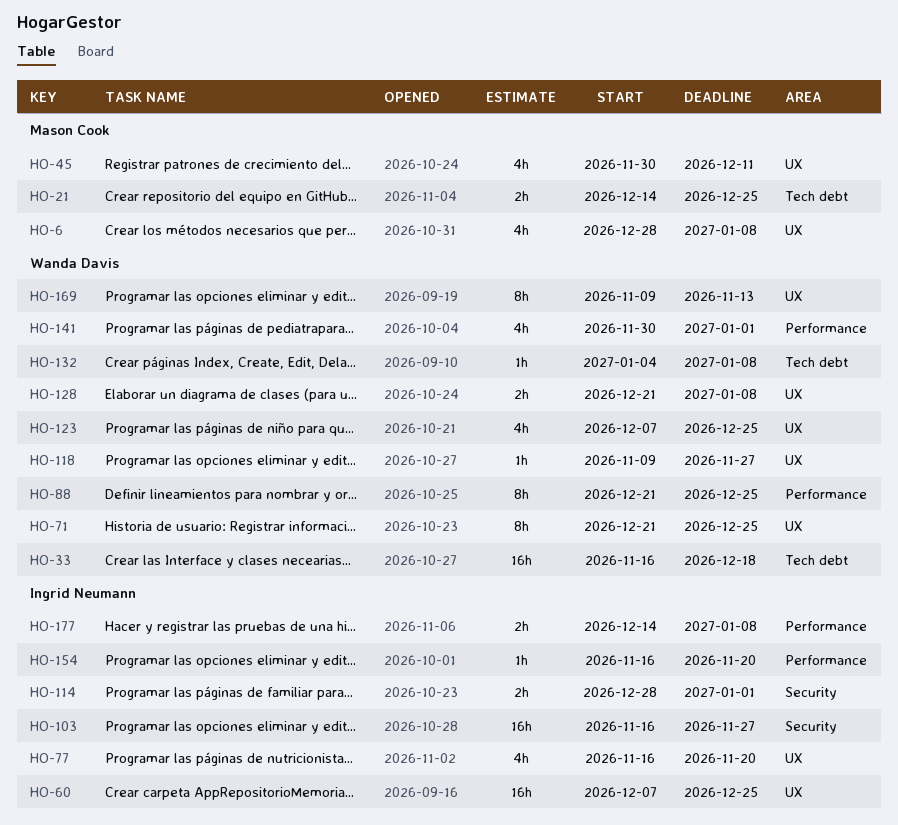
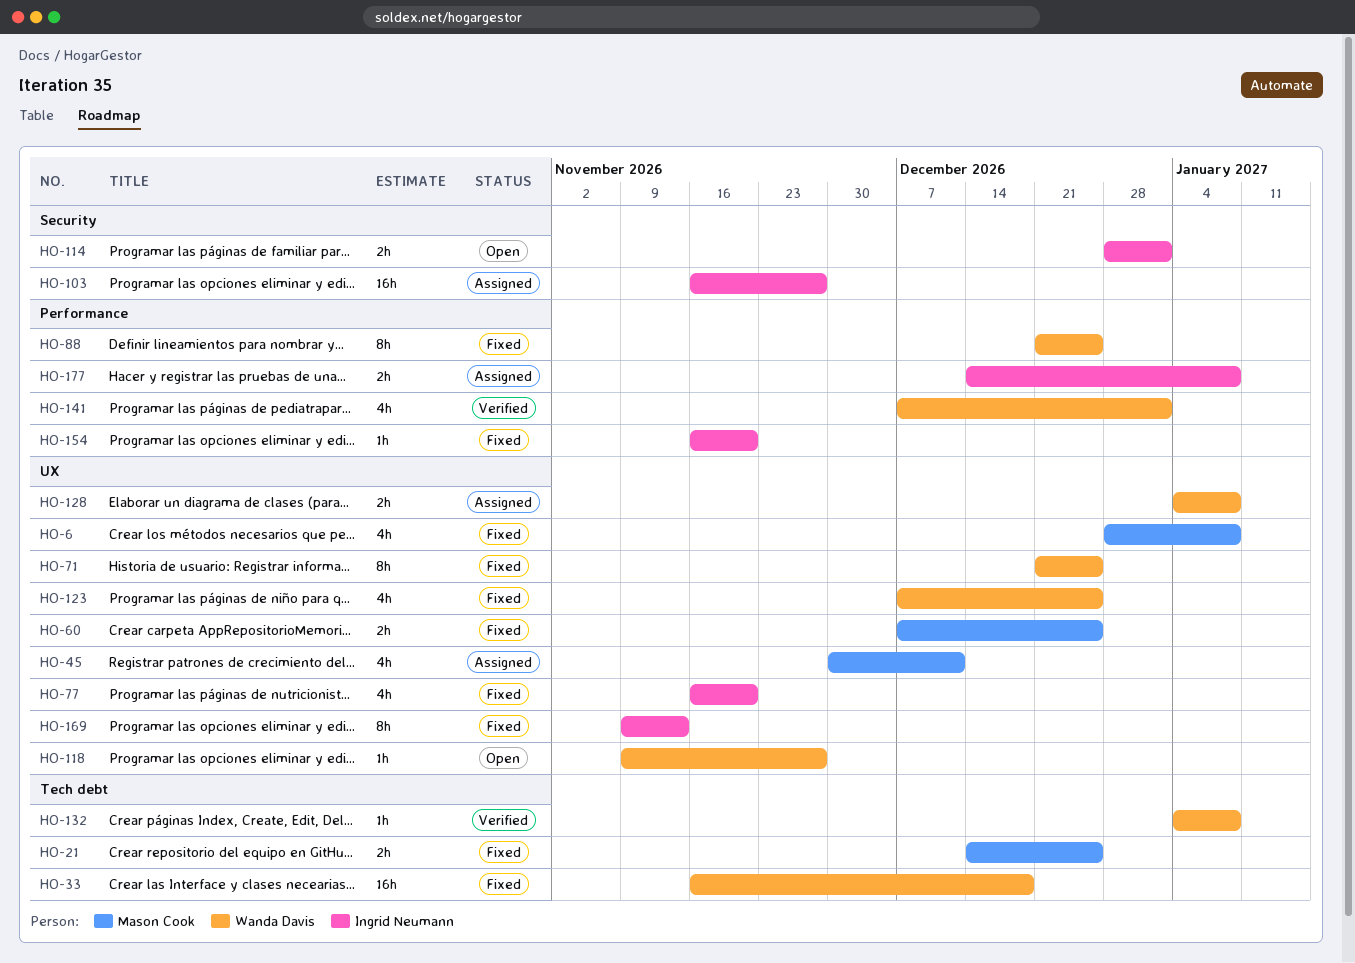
HO-60, owner: Ingrid Neumann -> Mason Cook
HO-60, estimate: 16h -> 2h
HO-128, start: Dec 21 -> Jan 4
HO-141, start: Nov 30 -> Dec 7
HO-169, owner: Wanda Davis -> Ingrid Neumann

